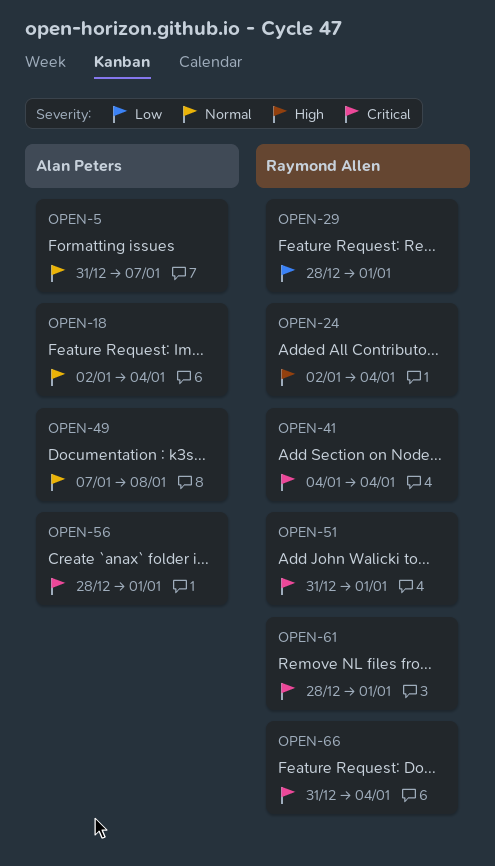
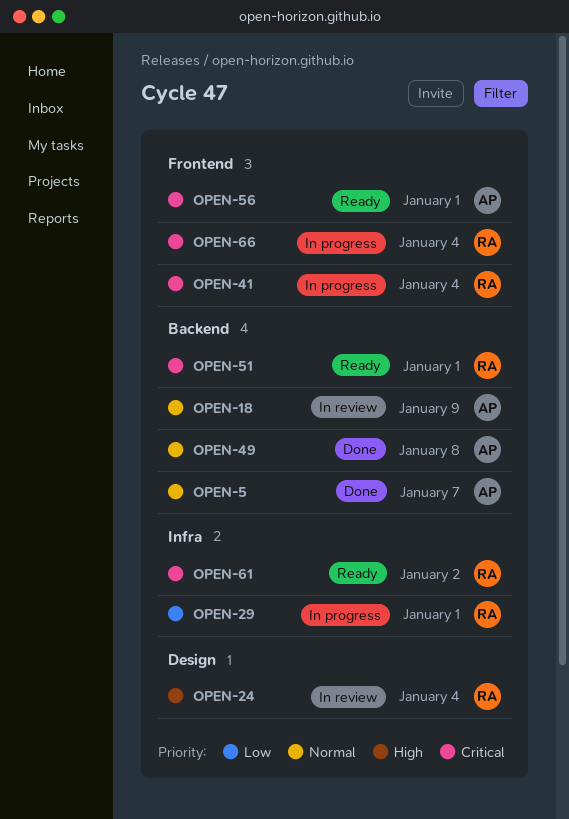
OPEN-18, due: Jan 4 -> Jan 9
OPEN-61, due: Jan 1 -> Jan 2

